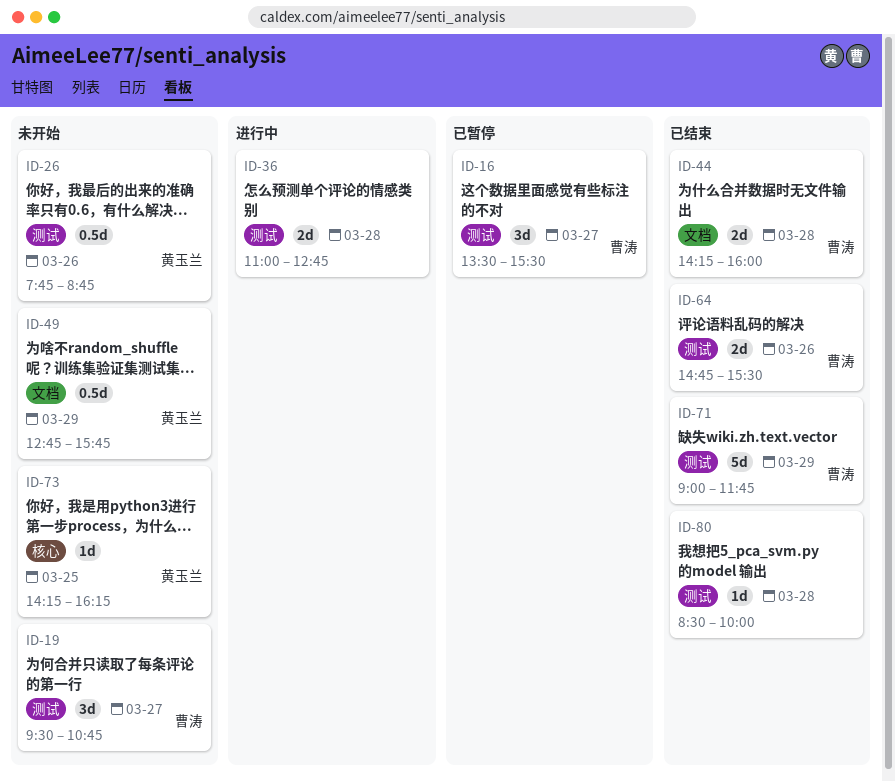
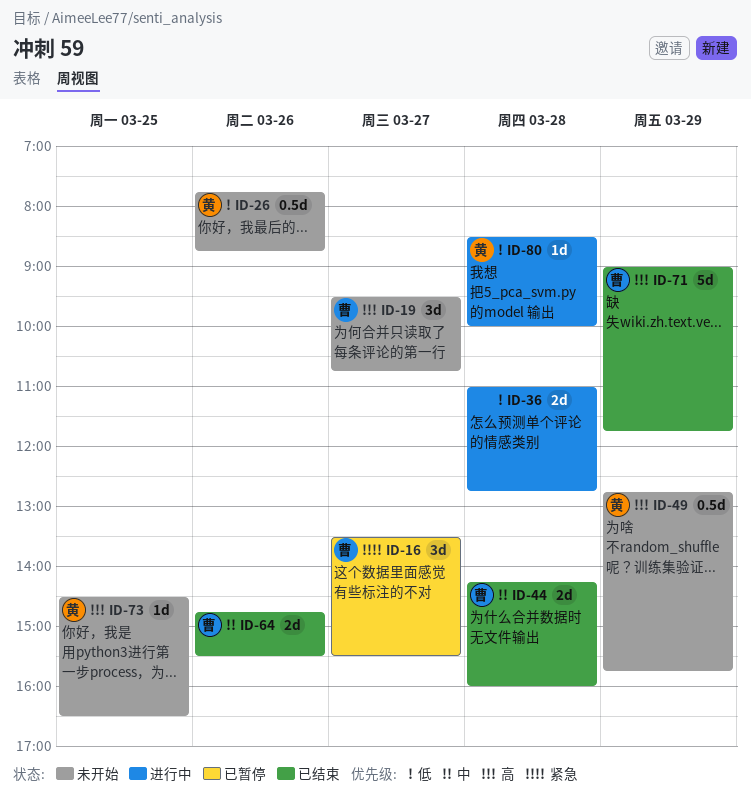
ID-73, begins: 14:15 -> 14:30
ID-73, ends: 16:15 -> 16:30
ID-80, status: 已结束 -> 进行中
ID-80, owner: none -> 黄玉兰

